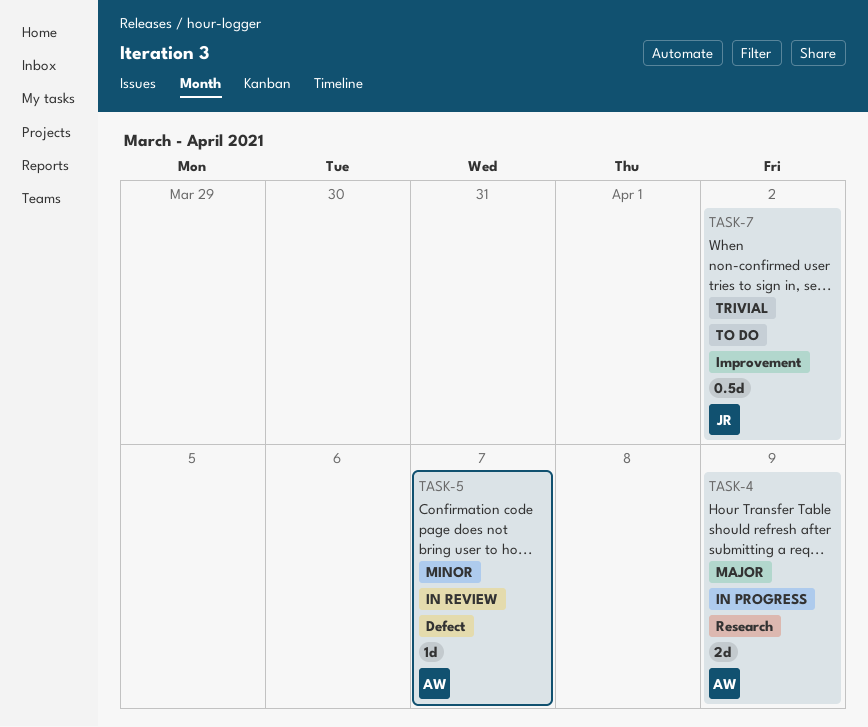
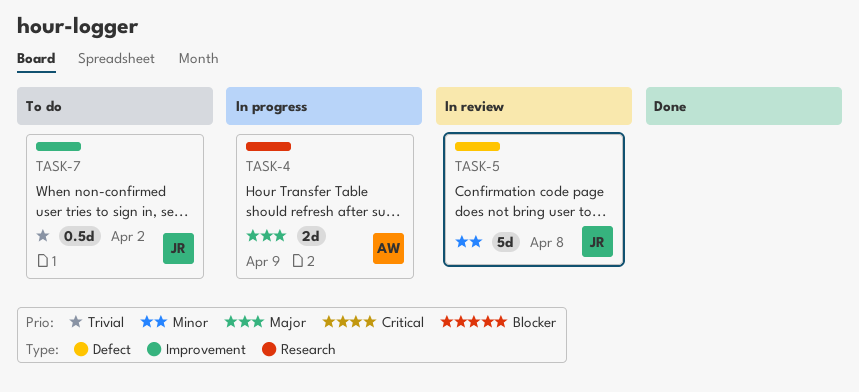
TASK-5, owner: AW -> JR
TASK-5, estimate: 1d -> 5d
TASK-5, due: Apr 7 -> Apr 8

